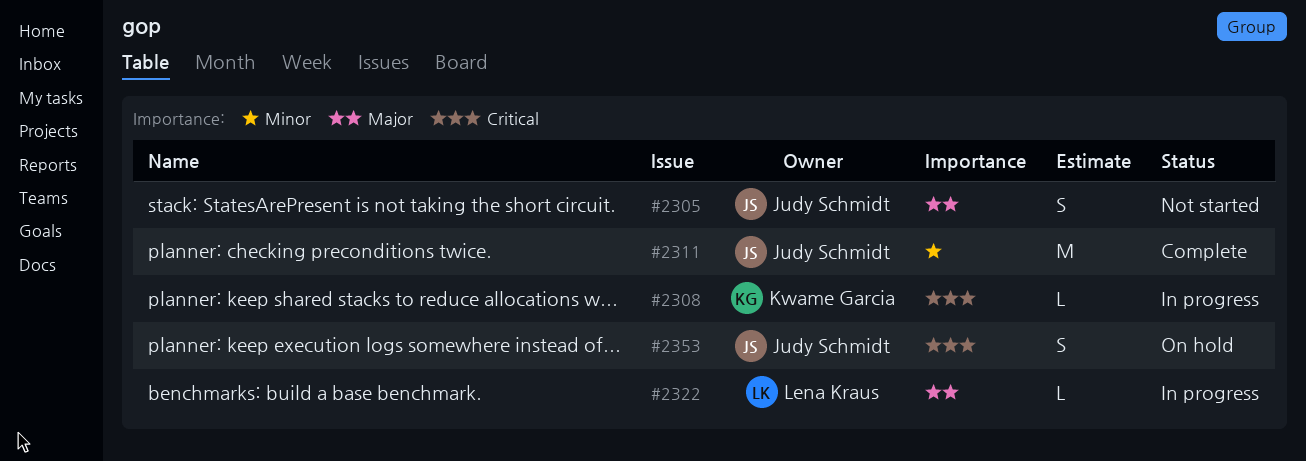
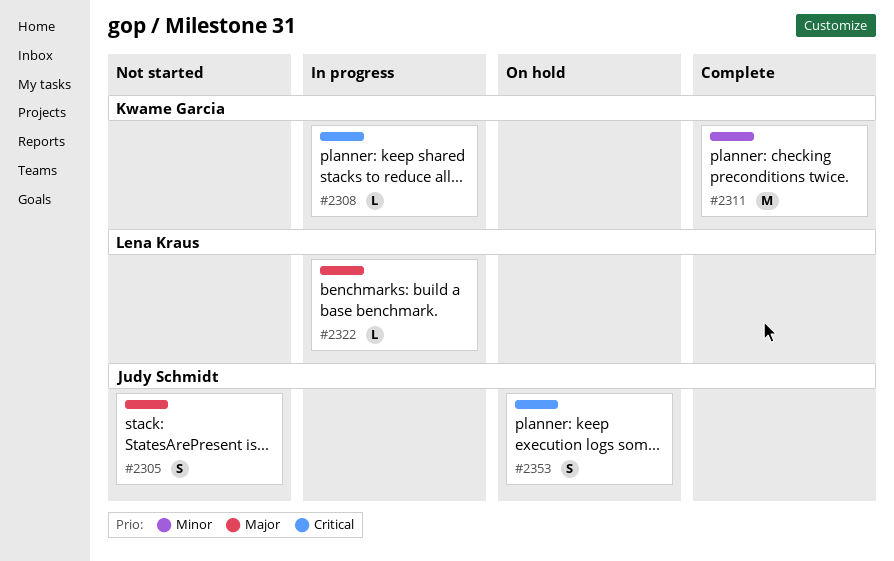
#2311, owner: Judy Schmidt -> Kwame Garcia

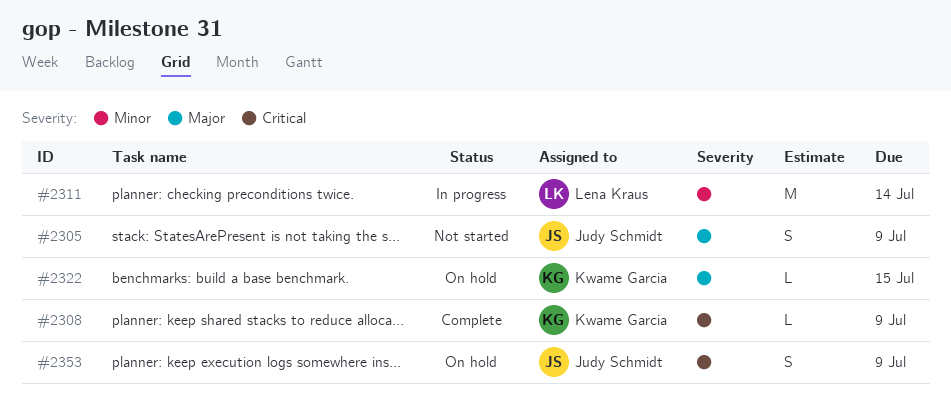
#2308, status: In progress -> Complete
#2311, status: Complete -> In progress
#2311, owner: Kwame Garcia -> Lena Kraus
#2322, status: In progress -> On hold
#2322, owner: Lena Kraus -> Kwame Garcia

